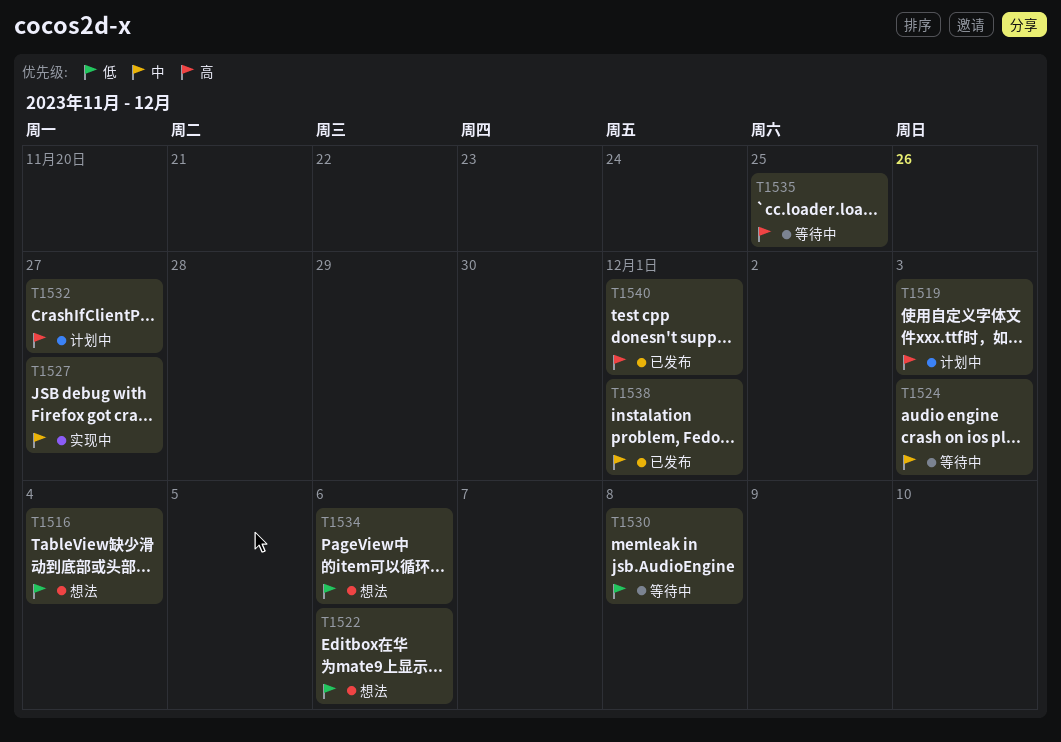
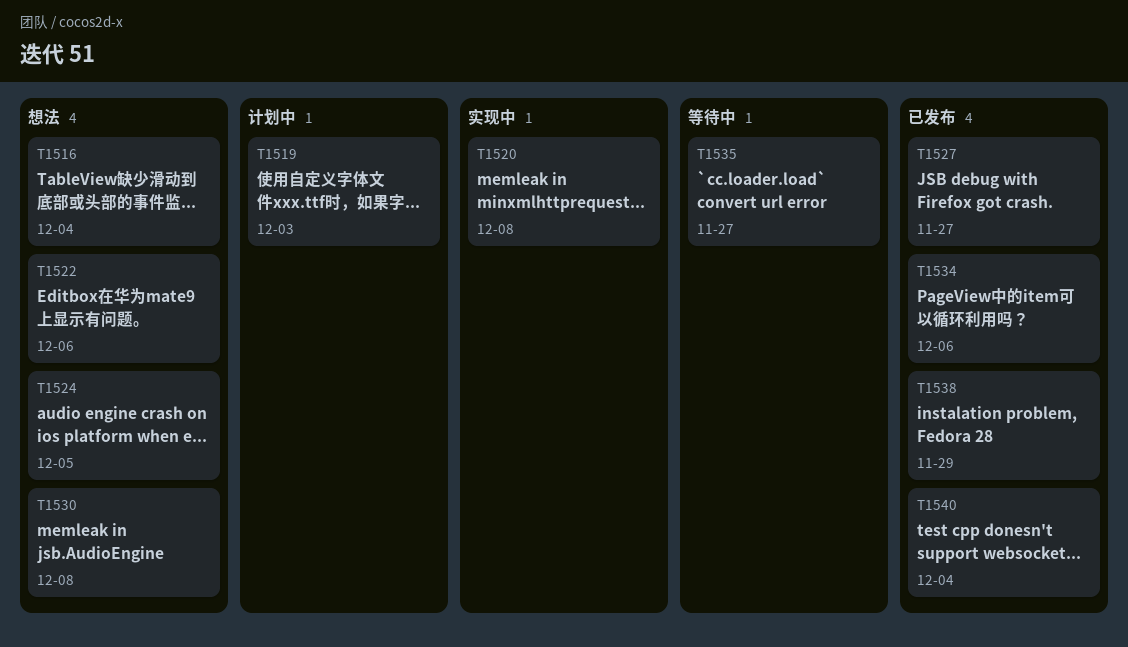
T1520: none -> present
T1524, status: 等待中 -> 想法
T1524, due: Dec 3 -> Dec 5
T1527, status: 实现中 -> 已发布
T1530, status: 等待中 -> 想法
T1532: present -> none
T1534, status: 想法 -> 已发布
T1535, due: Nov 25 -> Nov 27
T1538, due: Dec 1 -> Nov 29
T1540, due: Dec 1 -> Dec 4

